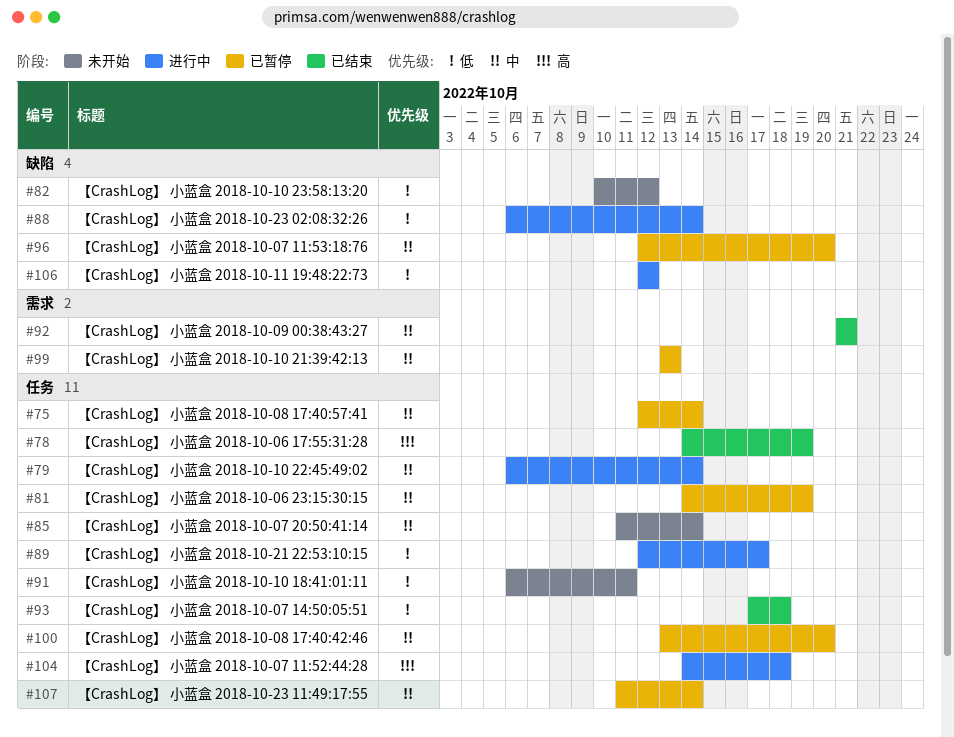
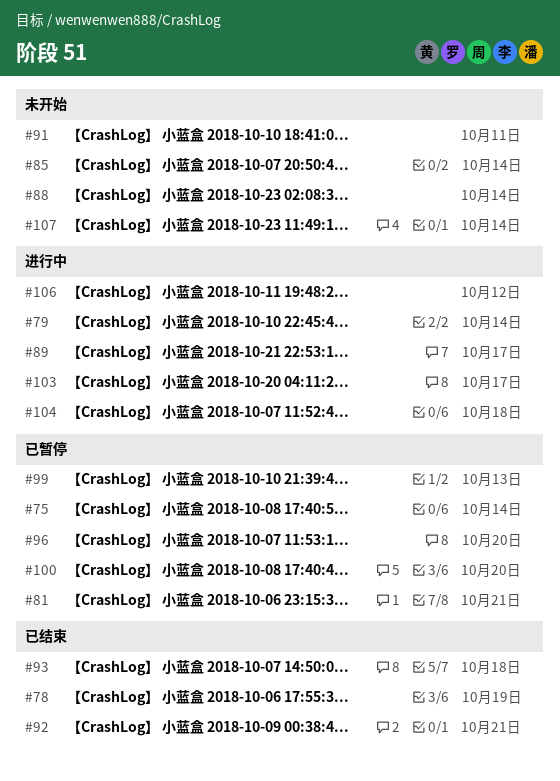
#81, due: Oct 19 -> Oct 21
#82: present -> none
#88, status: 进行中 -> 未开始
#103: none -> present
#107, status: 已暂停 -> 未开始

